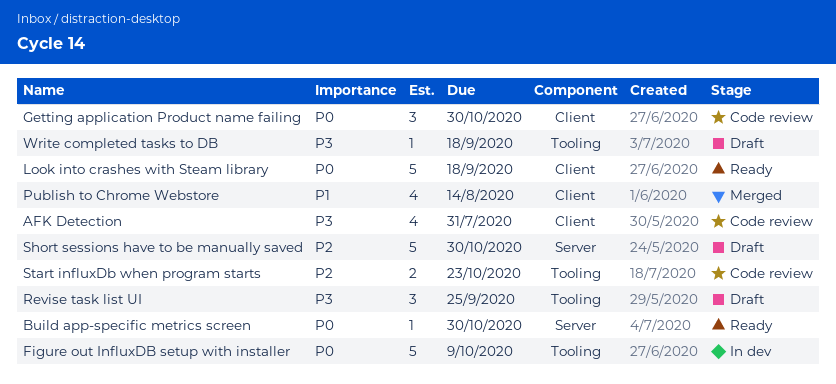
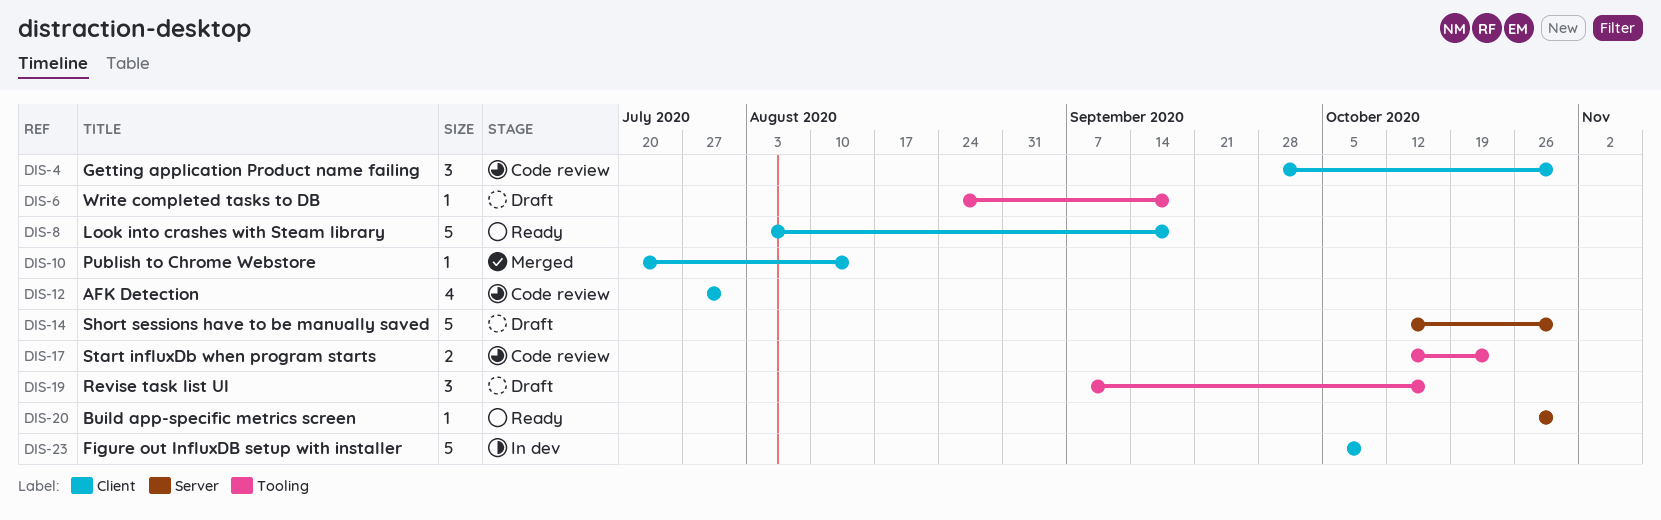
Figure out InfluxDB setup with installer, label: Tooling -> Client
Publish to Chrome Webstore, estimate: 4 -> 1
Revise task list UI, due: Sep 25 -> Oct 16

